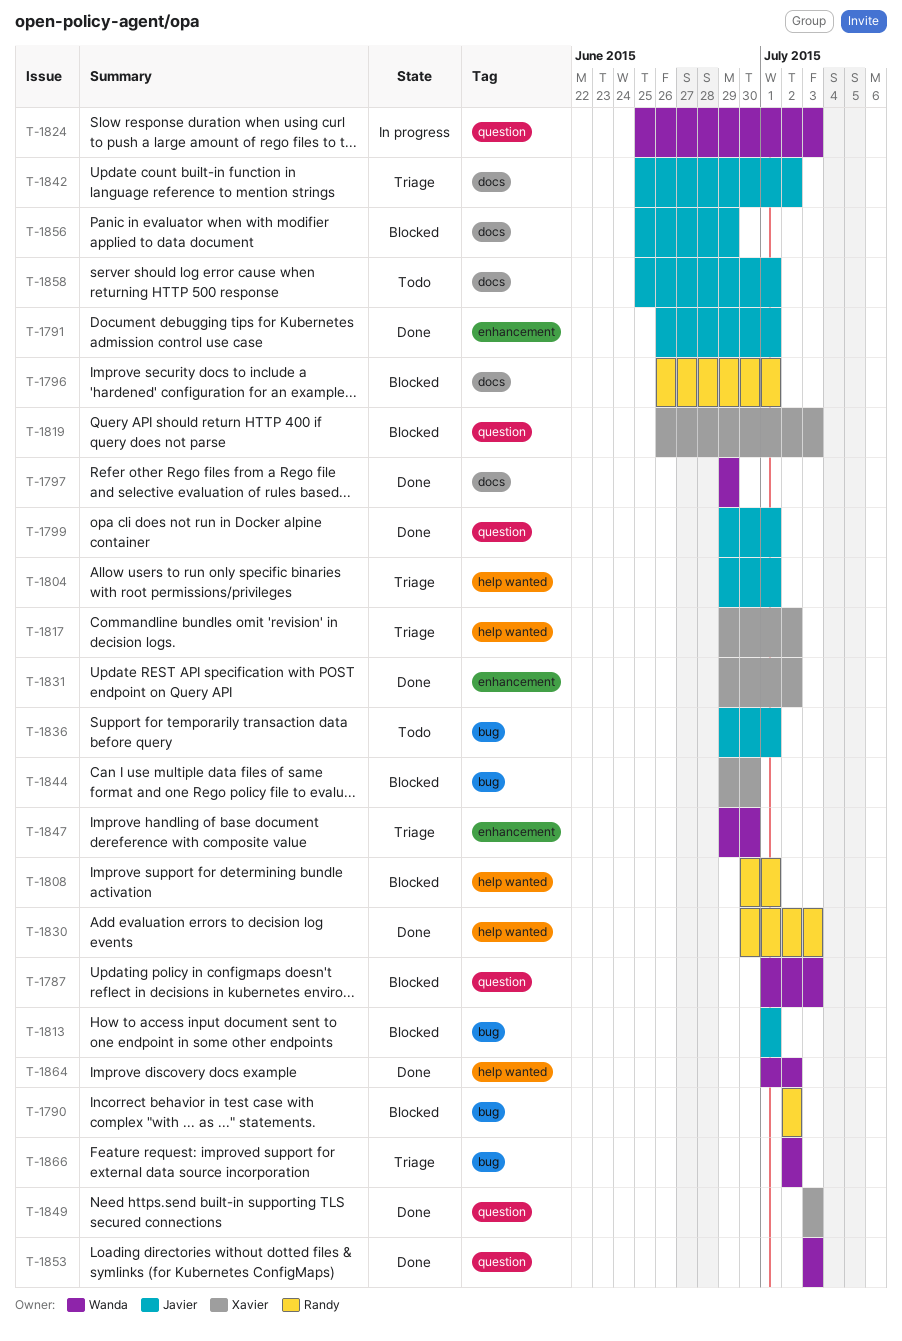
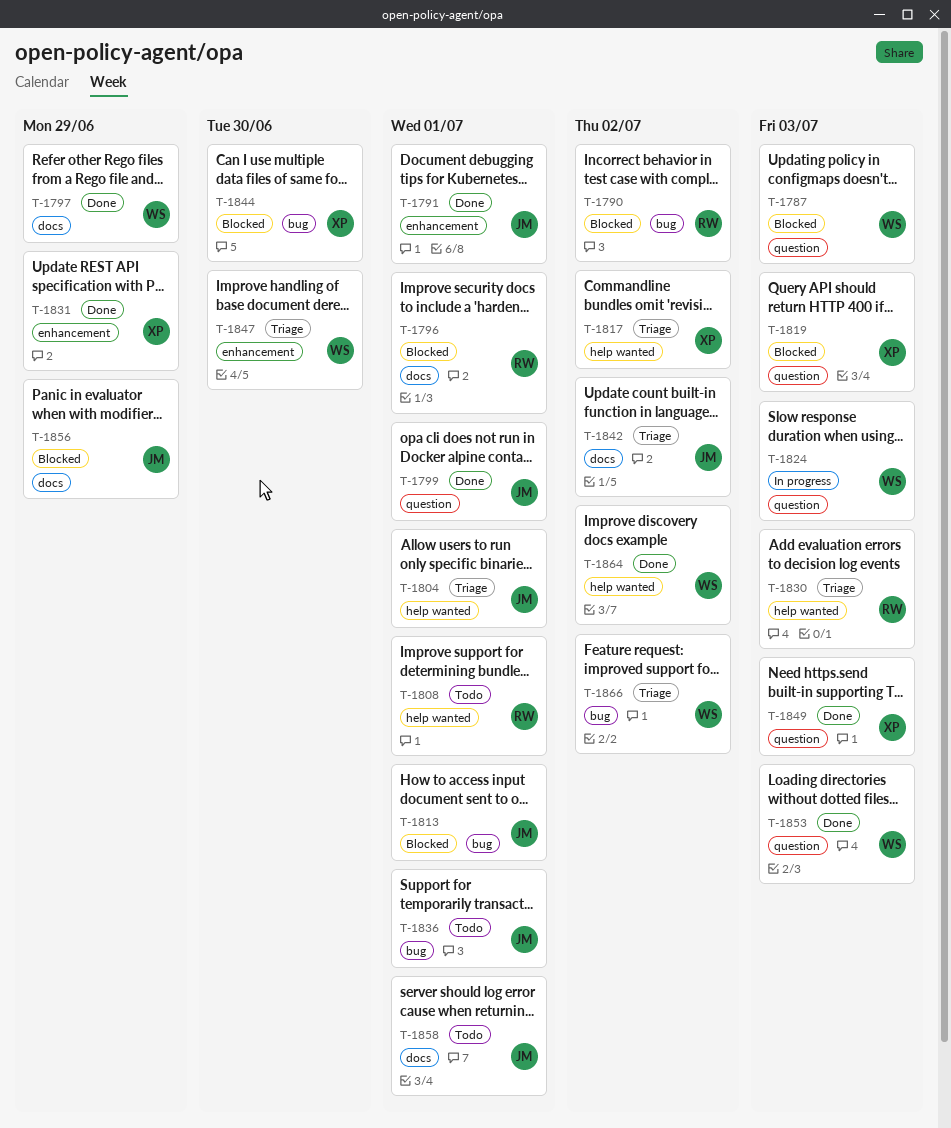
T-1808, status: Blocked -> Todo
T-1830, status: Done -> Triage
T-1831, due: Jul 2 -> Jun 29

